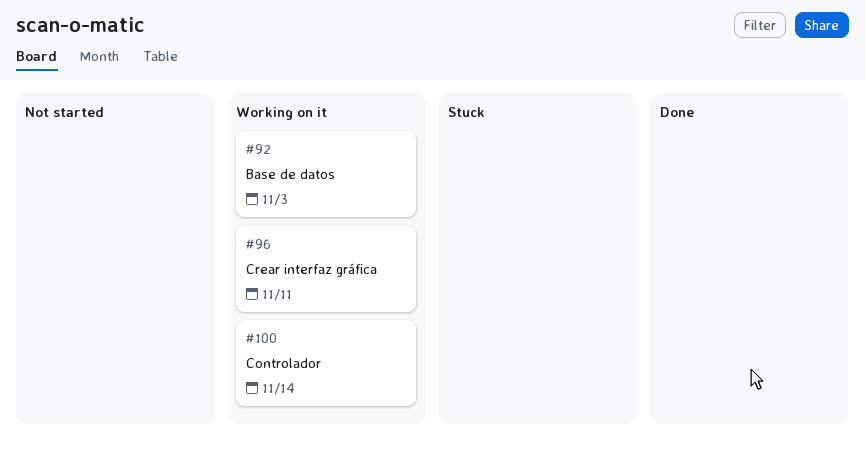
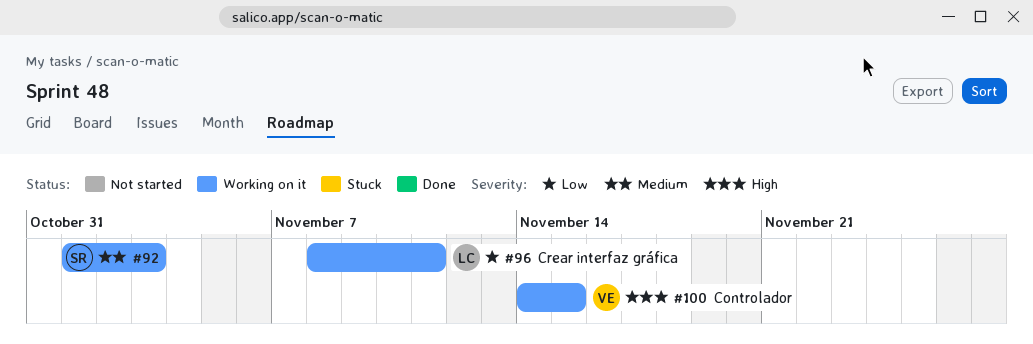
#100, due: Nov 14 -> Nov 15

